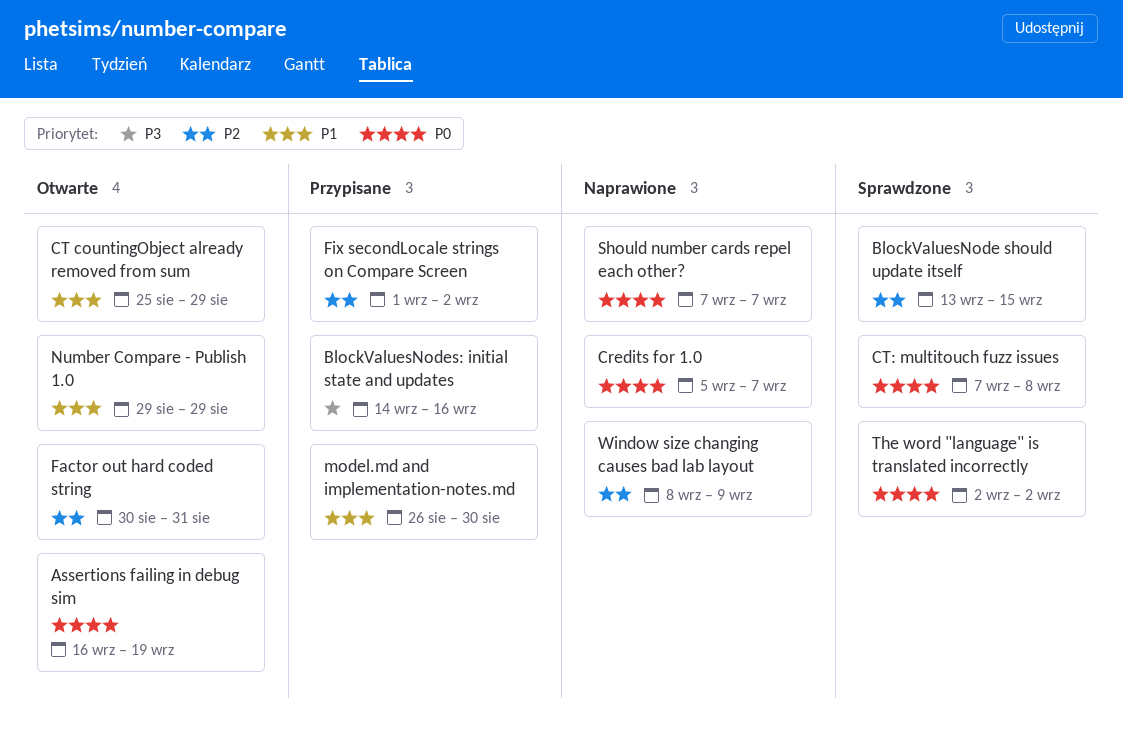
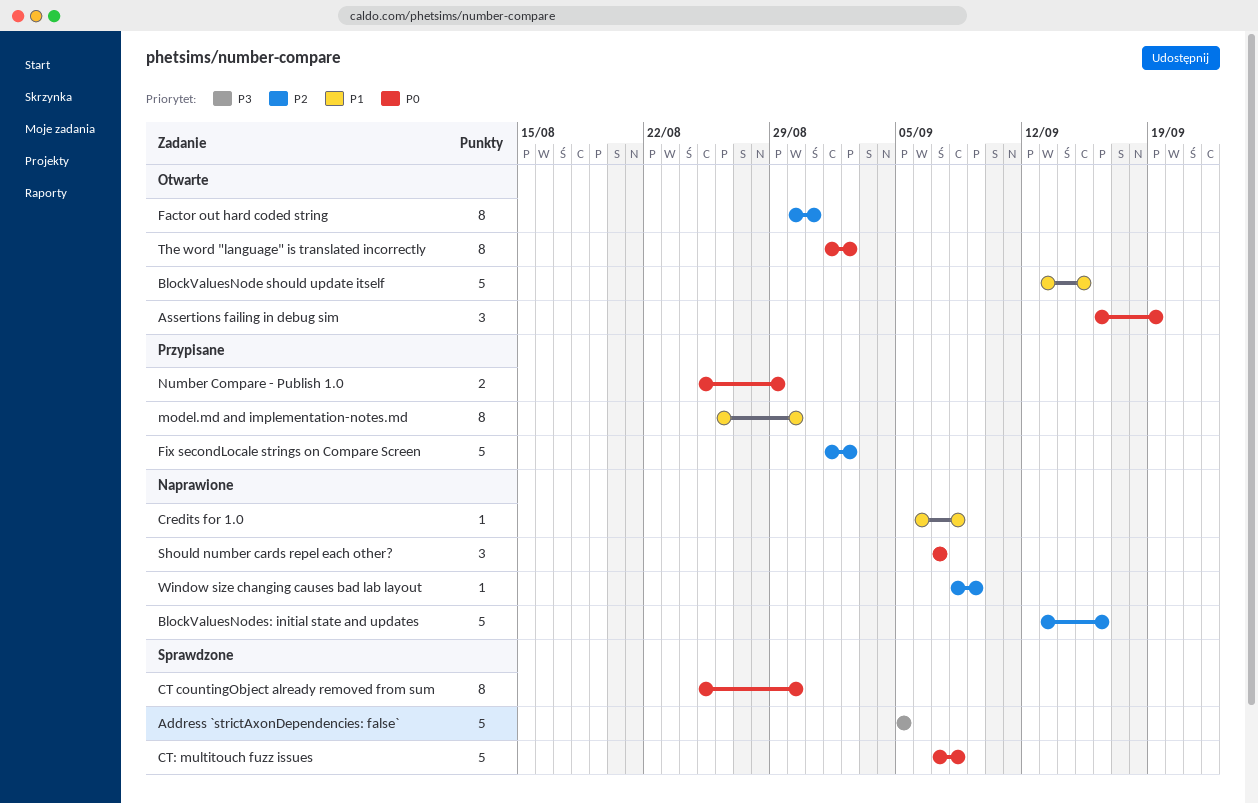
Address `strictAxonDependencies: false`: none -> present
BlockValuesNode should update itself, status: Sprawdzone -> Otwarte
BlockValuesNode should update itself, priority: P2 -> P1
BlockValuesNodes: initial state and updates, status: Przypisane -> Naprawione
BlockValuesNodes: initial state and updates, priority: P3 -> P2
BlockValuesNodes: initial state and updates, start: Sep 14 -> Sep 13
Credits for 1.0, priority: P0 -> P1
Credits for 1.0, start: Sep 5 -> Sep 6
Credits for 1.0, due: Sep 7 -> Sep 8
CT countingObject already removed from sum, status: Otwarte -> Sprawdzone
CT countingObject already removed from sum, priority: P1 -> P0
CT countingObject already removed from sum, due: Aug 29 -> Aug 30
Number Compare - Publish 1.0, status: Otwarte -> Przypisane
Number Compare - Publish 1.0, priority: P1 -> P0
Number Compare - Publish 1.0, start: Aug 29 -> Aug 25
The word "language" is translated incorrectly, status: Sprawdzone -> Otwarte
The word "language" is translated incorrectly, start: Sep 2 -> Sep 1

